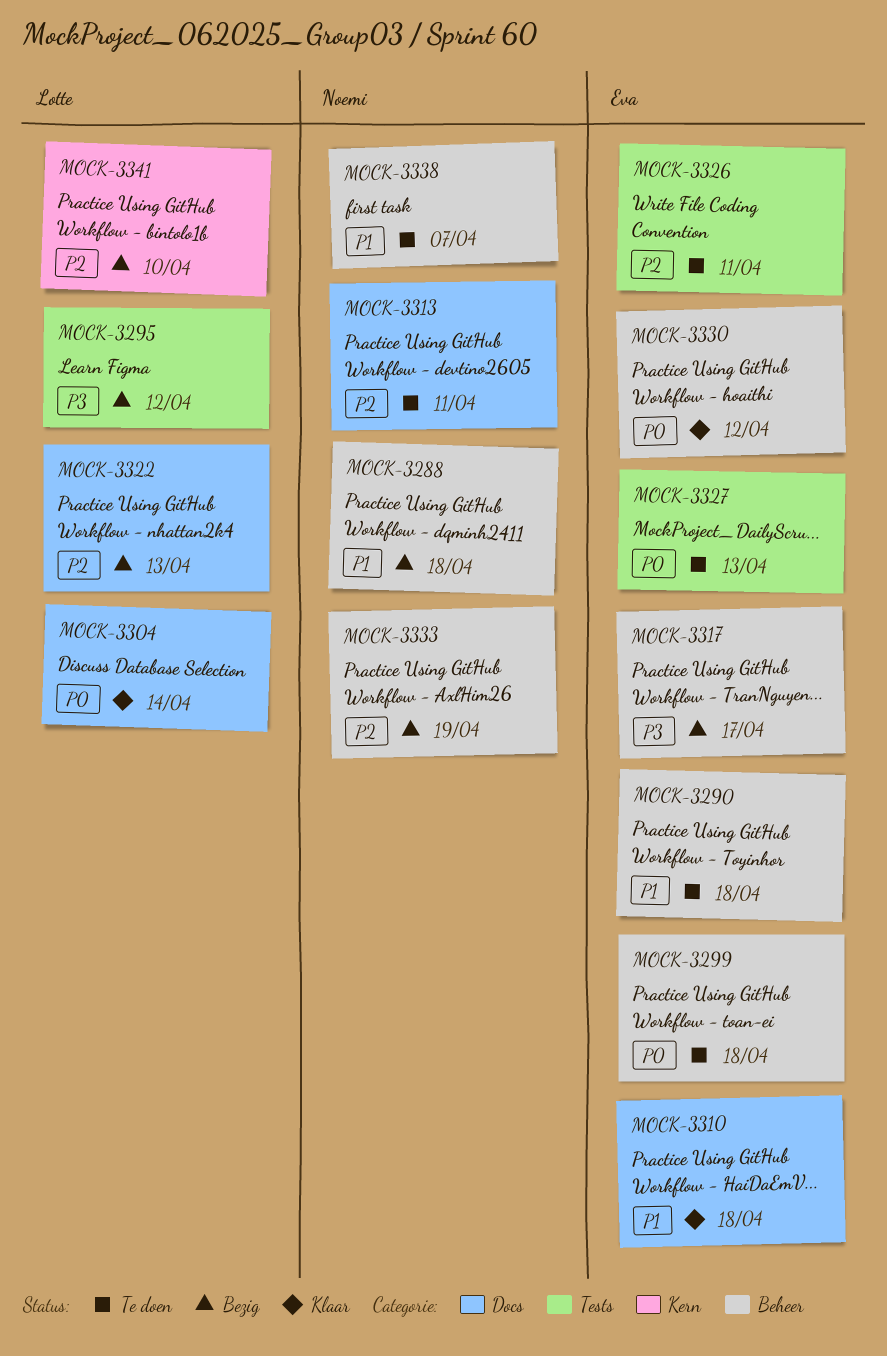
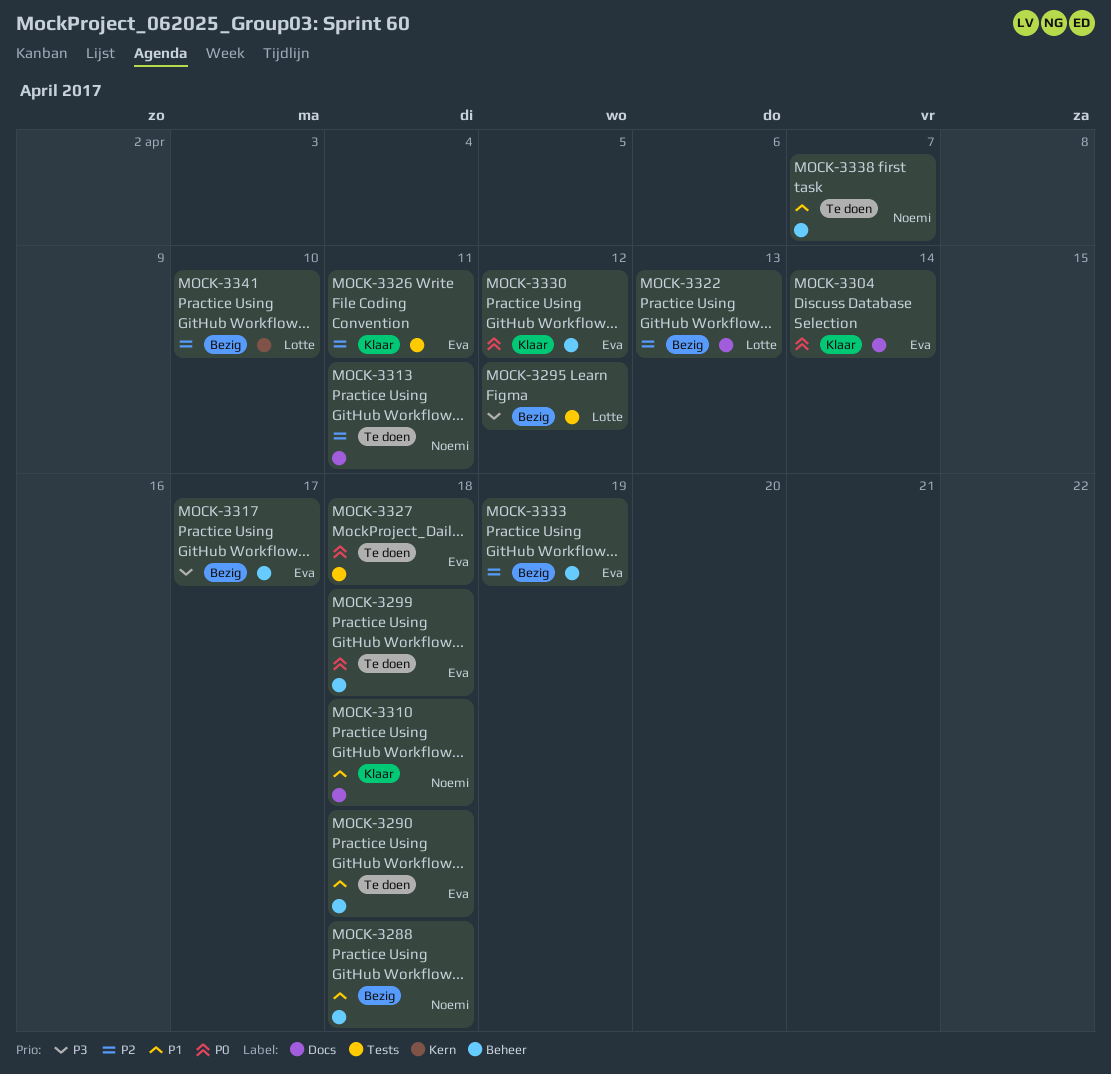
MOCK-3304, owner: Lotte -> Eva
MOCK-3310, owner: Eva -> Noemi
MOCK-3326, status: Te doen -> Klaar
MOCK-3327, due: Apr 13 -> Apr 18
MOCK-3333, owner: Noemi -> Eva

